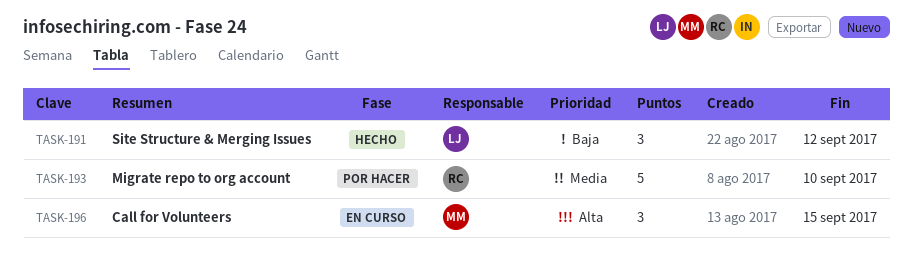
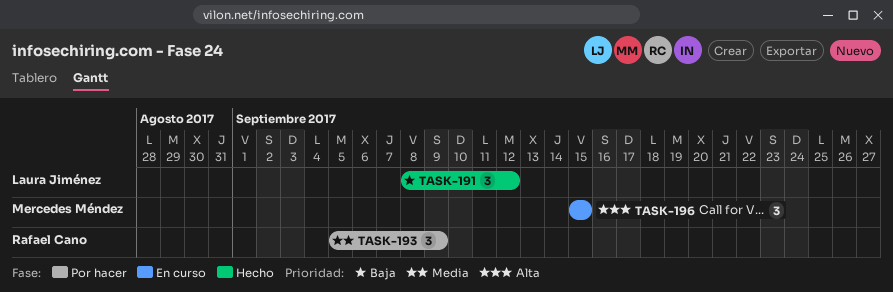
TASK-193, estimate: 5 -> 3
TASK-193, due: Sep 10 -> Sep 9

